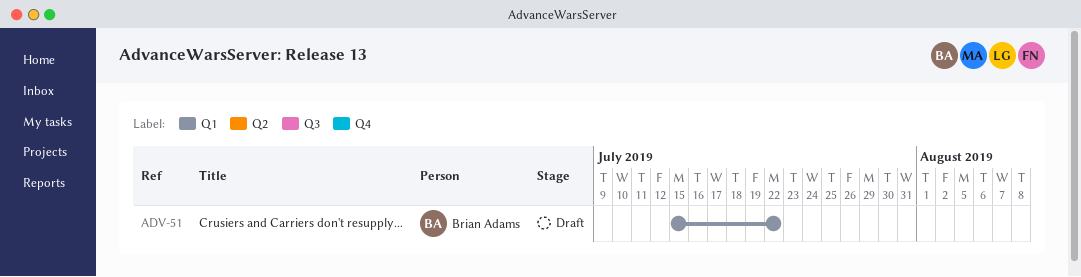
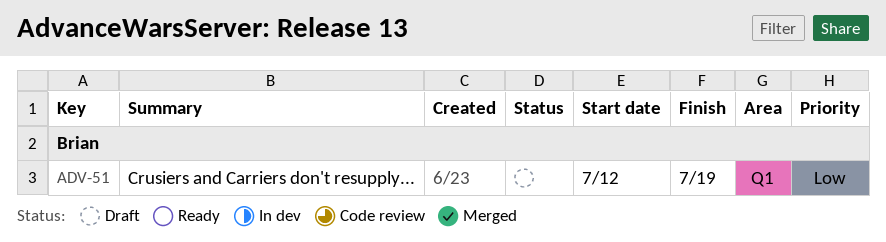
ADV-51, start: Jul 15 -> Jul 12
ADV-51, due: Jul 22 -> Jul 19

